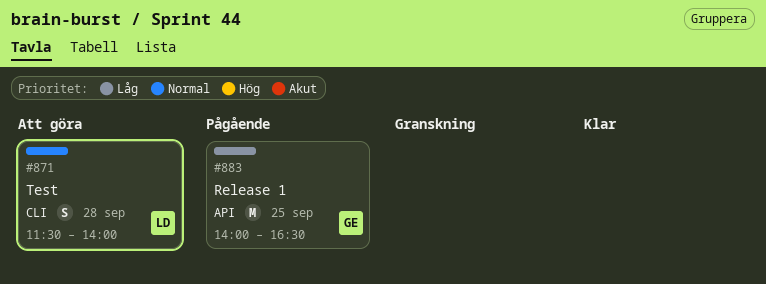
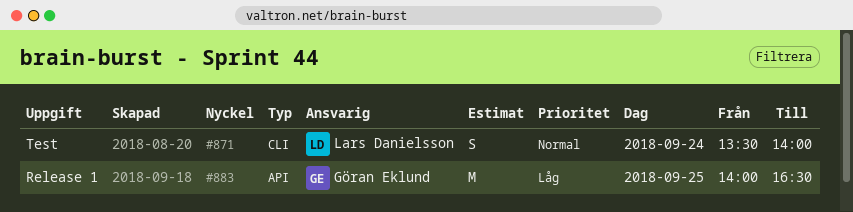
#871, day: Sep 28 -> Sep 24
#871, begins: 11:30 -> 13:30

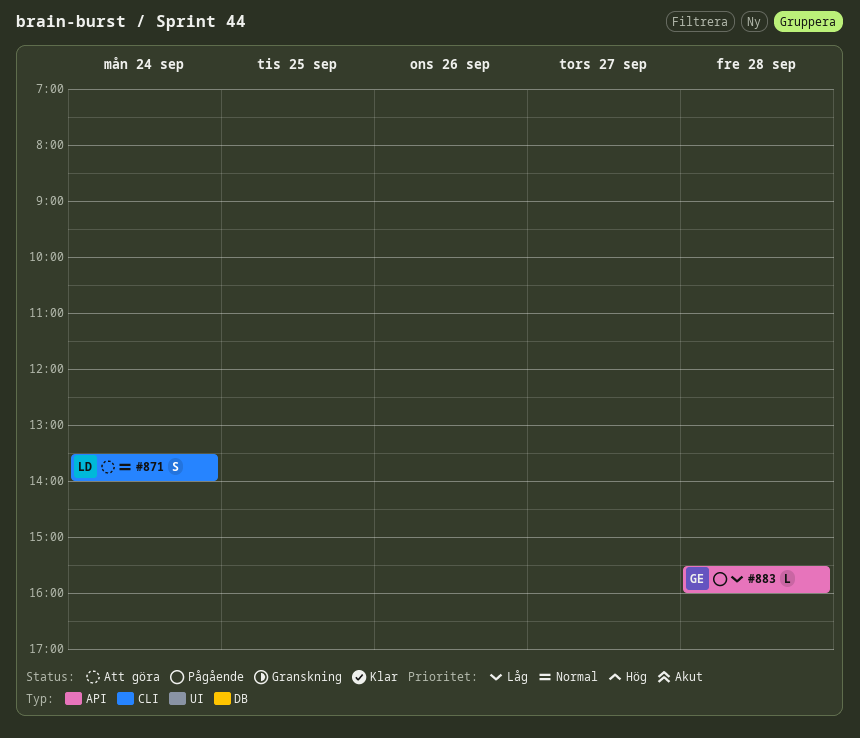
#883, estimate: M -> L
#883, day: Sep 25 -> Sep 28
#883, begins: 14:00 -> 15:30
#883, ends: 16:30 -> 16:00

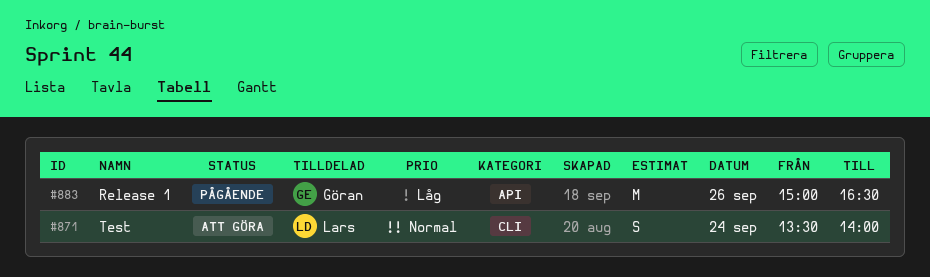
#883, estimate: L -> M
#883, day: Sep 28 -> Sep 26
#883, begins: 15:30 -> 15:00
#883, ends: 16:00 -> 16:30

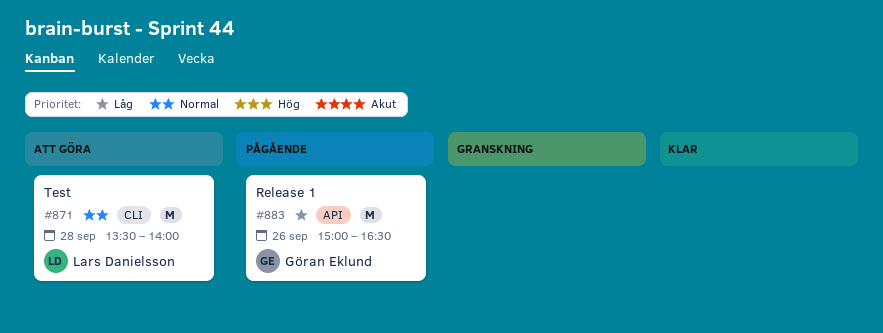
#871, estimate: S -> M
#871, day: Sep 24 -> Sep 28

